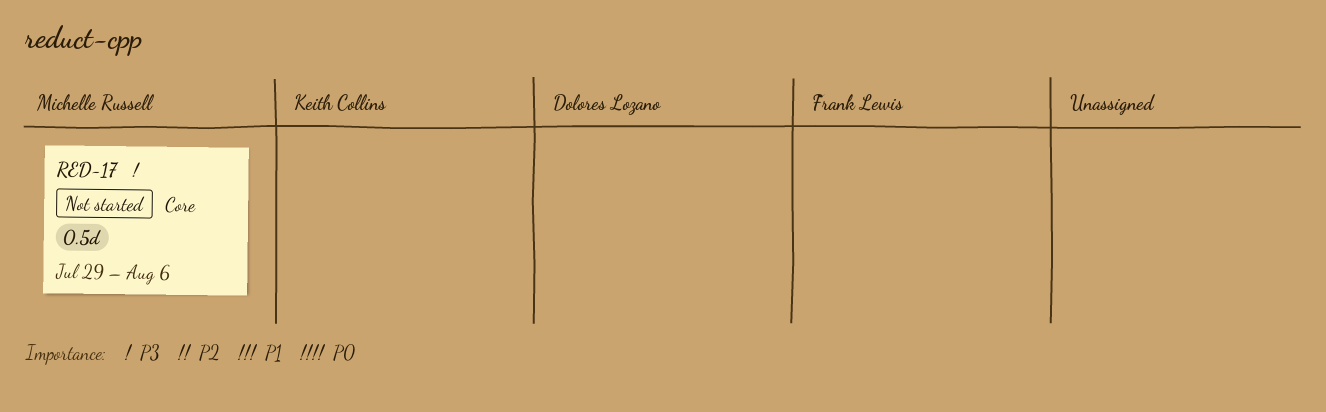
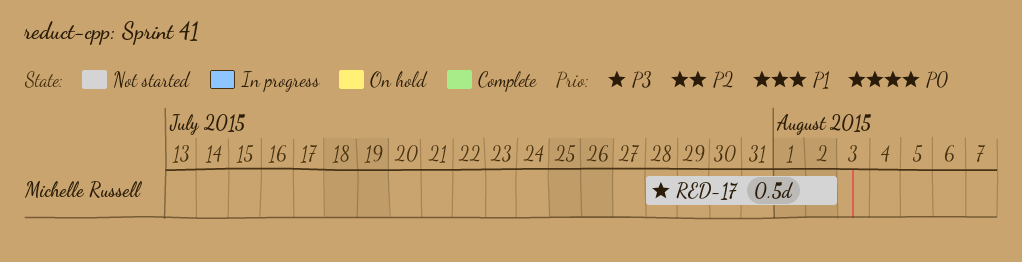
RED-17, start: Jul 29 -> Jul 28
RED-17, due: Aug 6 -> Aug 2

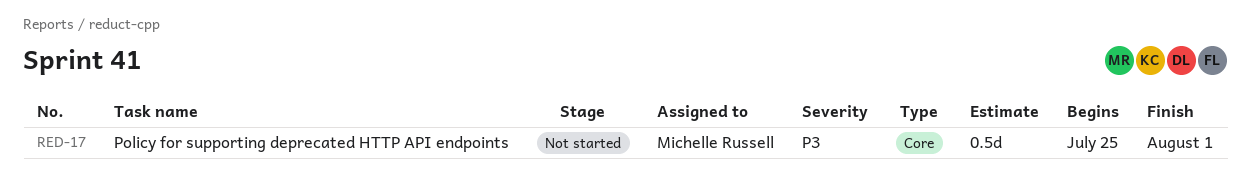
RED-17, start: Jul 28 -> Jul 25
RED-17, due: Aug 2 -> Aug 1

